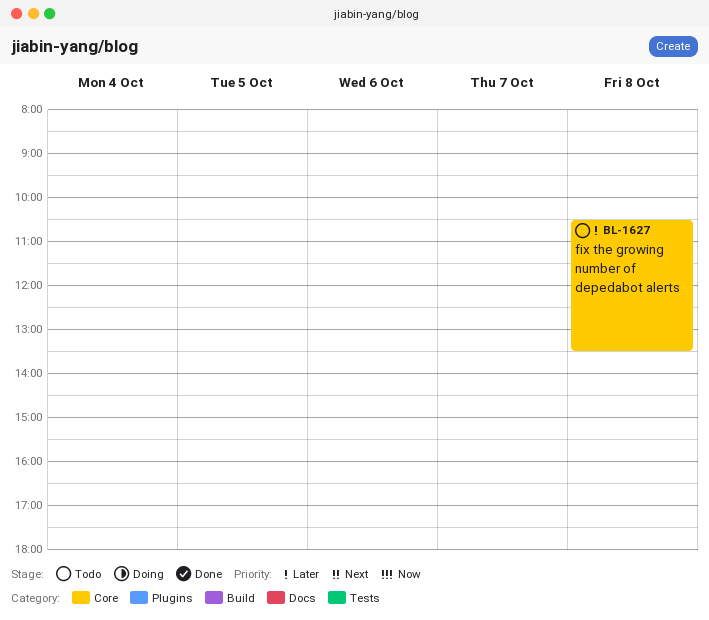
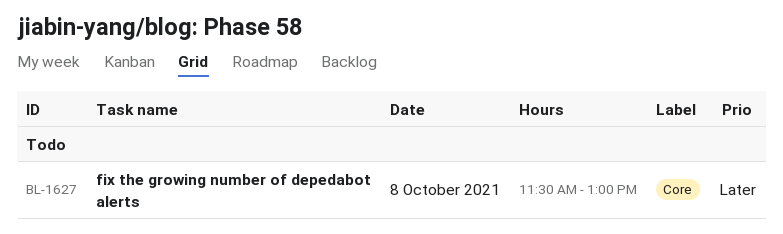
BL-1627, begins: 10:30 -> 11:30
BL-1627, ends: 13:30 -> 13:00

